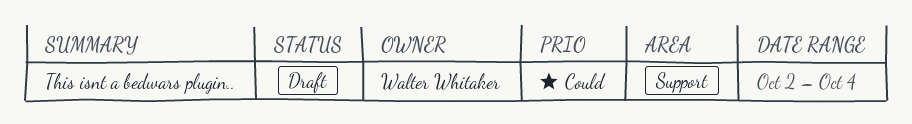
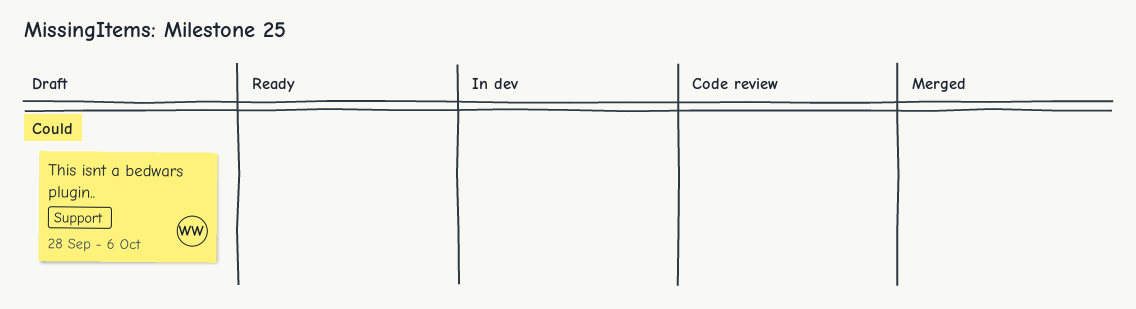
This isnt a bedwars plugin.., start: Oct 2 -> Sep 28
This isnt a bedwars plugin.., due: Oct 4 -> Oct 6

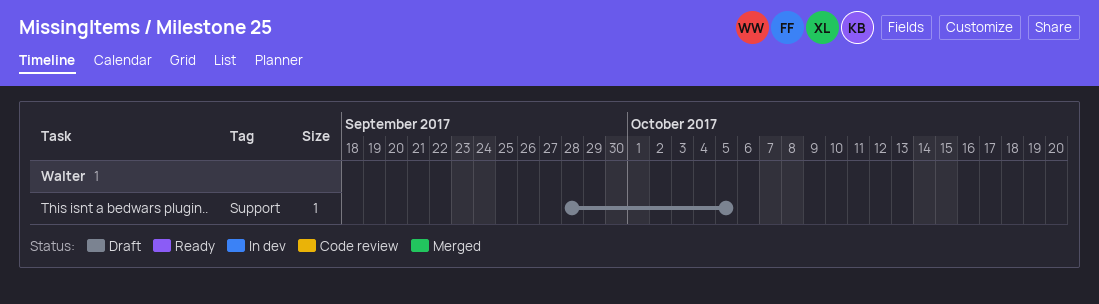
This isnt a bedwars plugin.., due: Oct 6 -> Oct 5

